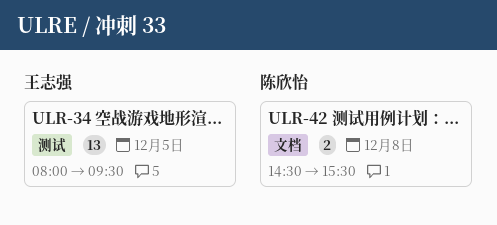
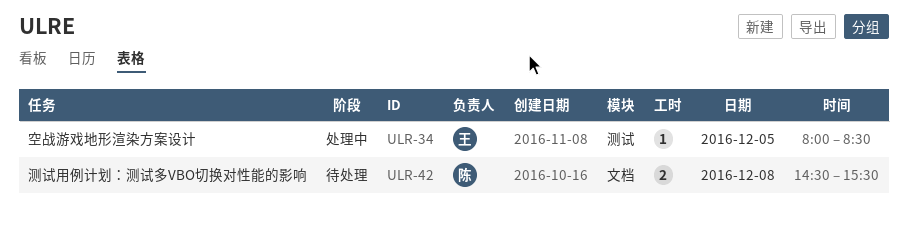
ULR-34, estimate: 13 -> 1
ULR-34, ends: 09:30 -> 08:30

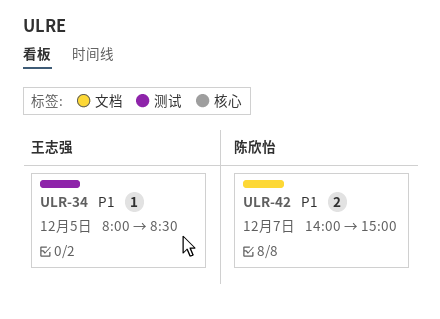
ULR-42, day: Dec 8 -> Dec 7
ULR-42, begins: 14:30 -> 14:00
ULR-42, ends: 15:30 -> 15:00

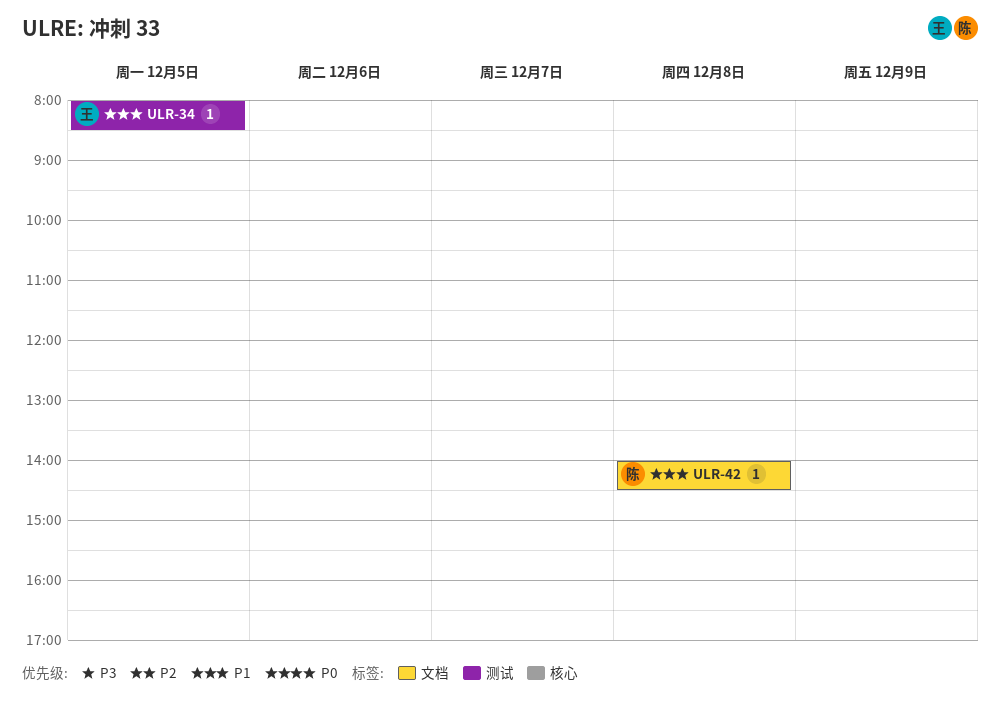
ULR-42, estimate: 2 -> 1
ULR-42, day: Dec 7 -> Dec 8
ULR-42, ends: 15:00 -> 14:30

